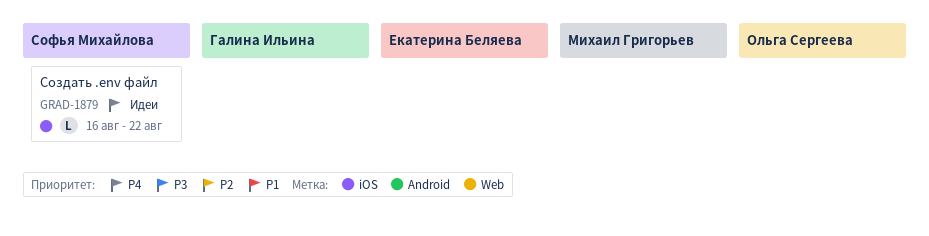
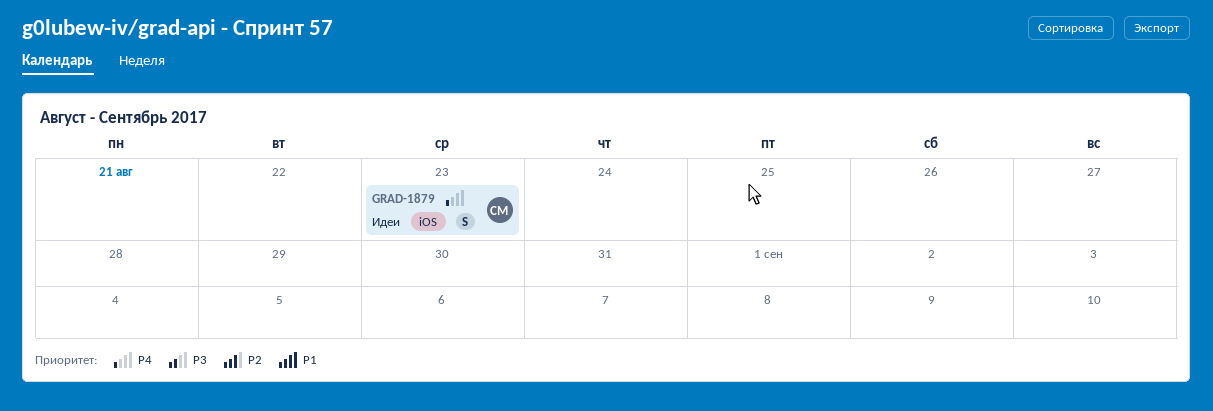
GRAD-1879, estimate: L -> S
GRAD-1879, due: Aug 22 -> Aug 23

